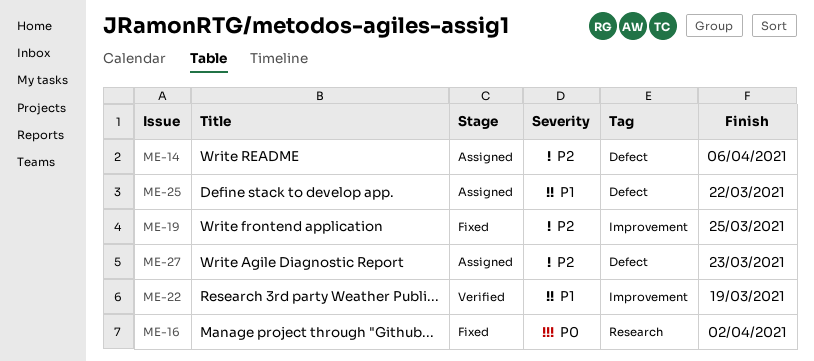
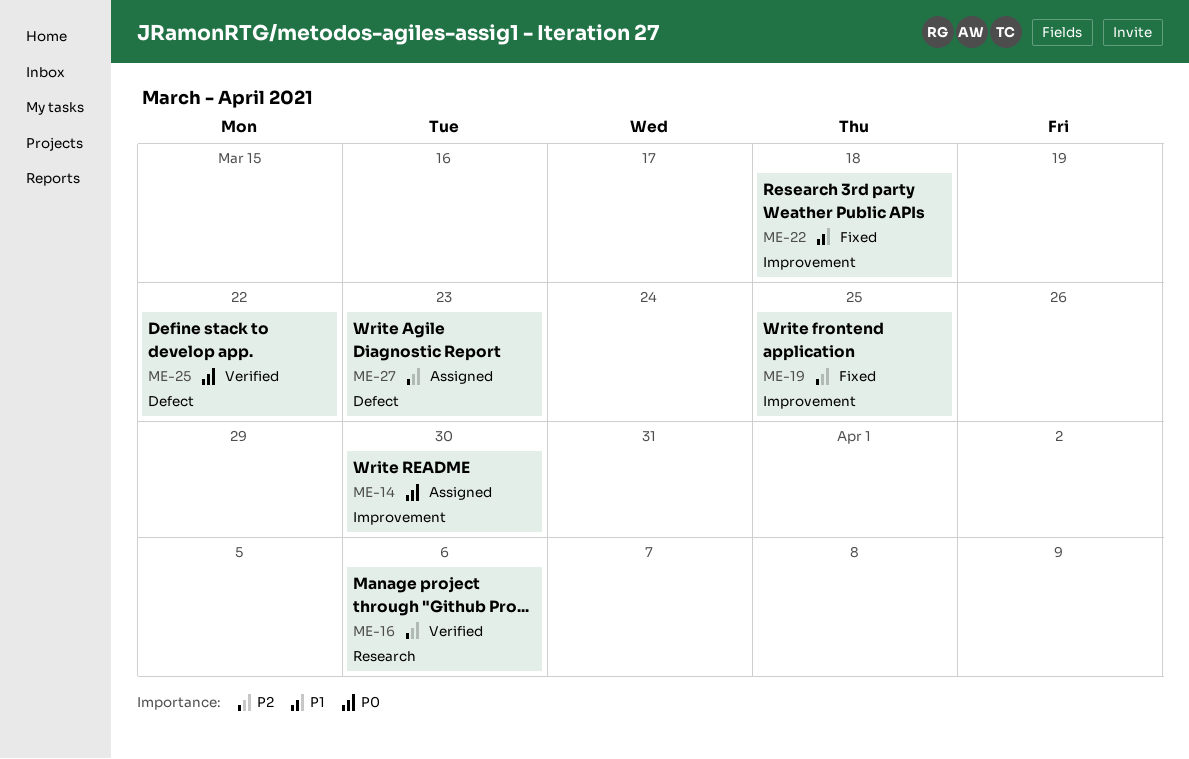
ME-14, priority: P2 -> P0
ME-14, label: Defect -> Improvement
ME-14, due: Apr 6 -> Mar 30
ME-16, status: Fixed -> Verified
ME-16, priority: P0 -> P2
ME-16, due: Apr 2 -> Apr 6
ME-22, status: Verified -> Fixed
ME-22, due: Mar 19 -> Mar 18
ME-25, status: Assigned -> Verified
ME-25, priority: P1 -> P0

